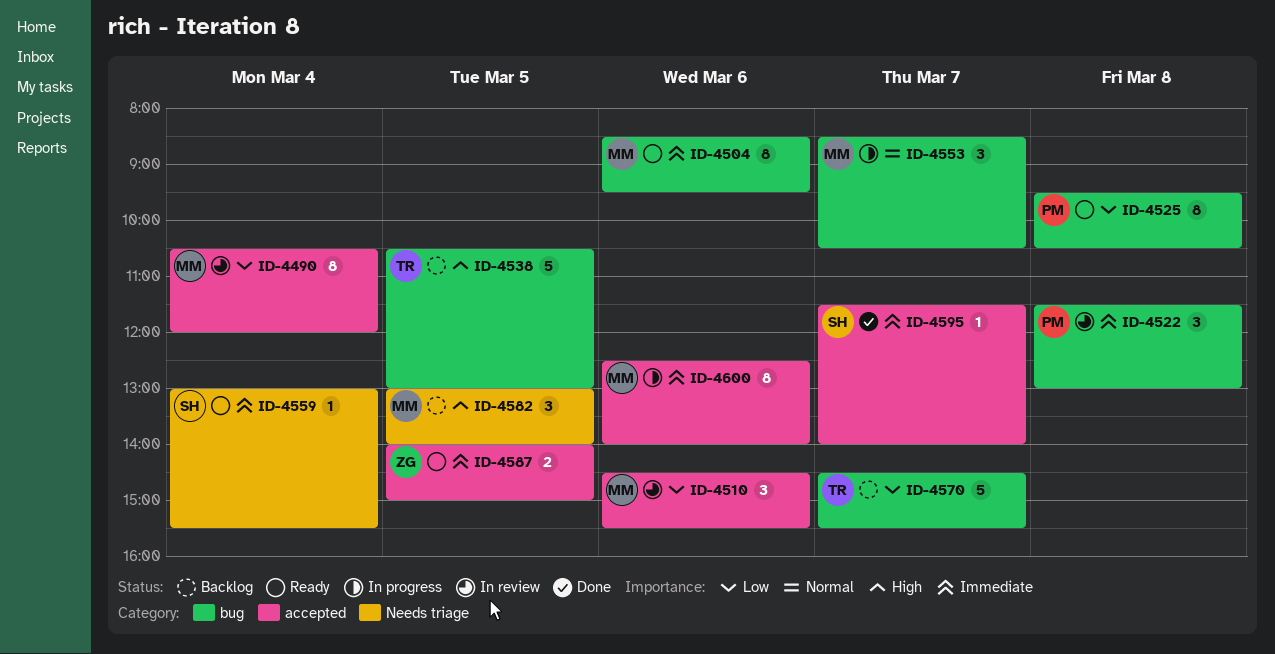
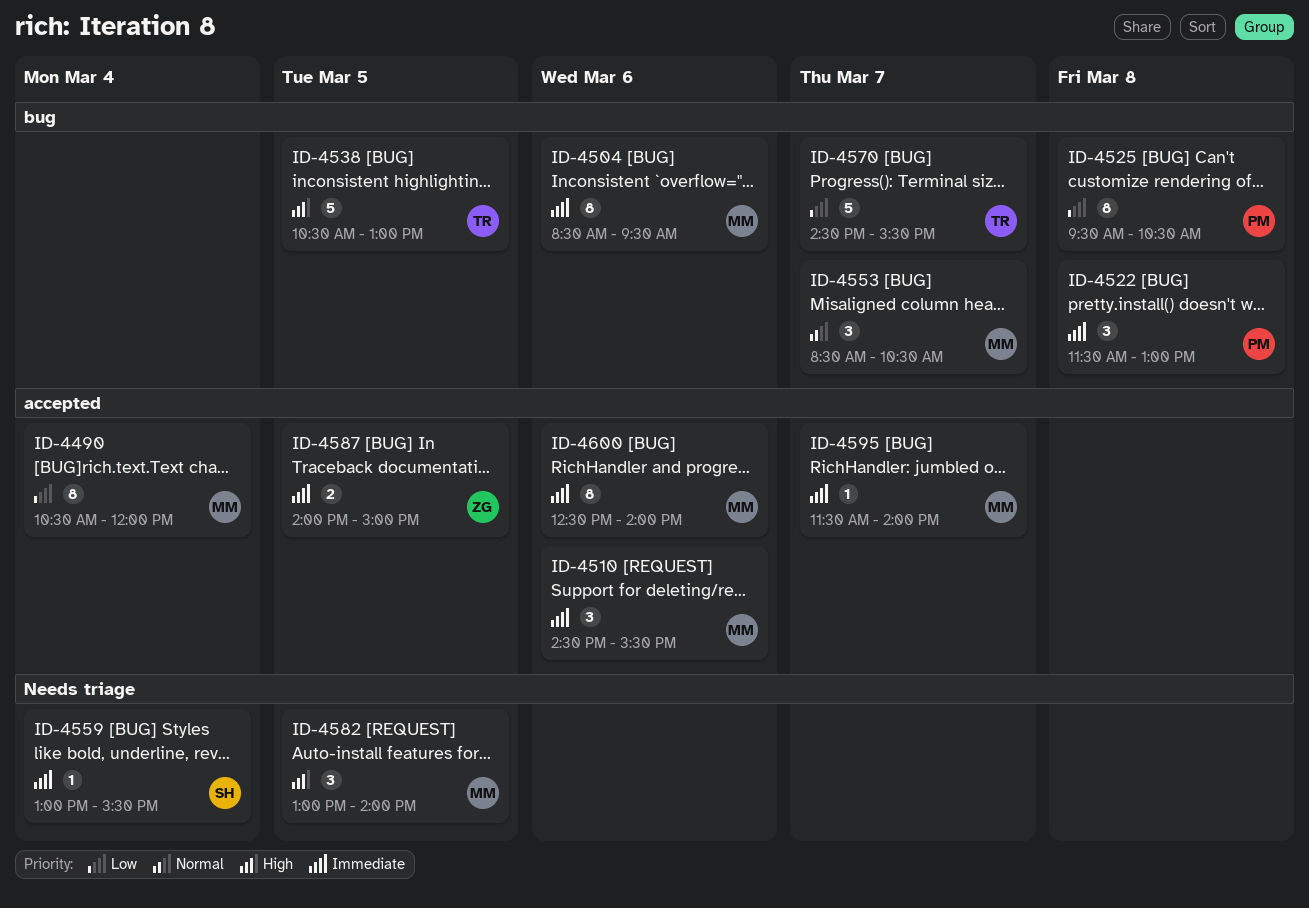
ID-4510, priority: Low -> Immediate
ID-4595, owner: SH -> MM

